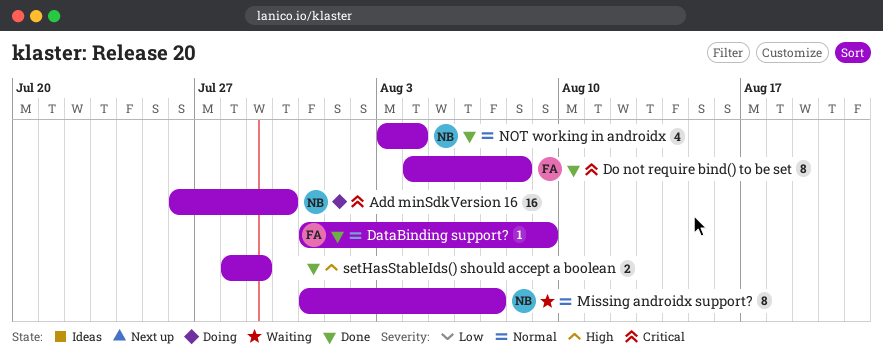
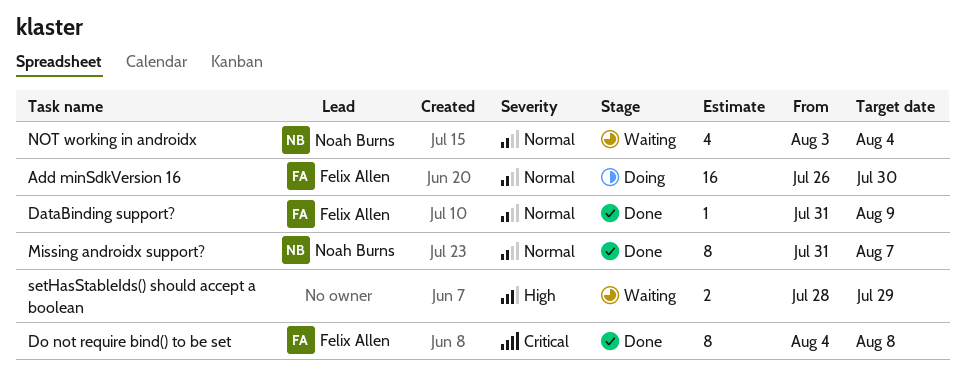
Add minSdkVersion 16, owner: Noah Burns -> Felix Allen
Add minSdkVersion 16, priority: Critical -> Normal
Missing androidx support?, status: Waiting -> Done
NOT working in androidx, status: Done -> Waiting
setHasStableIds() should accept a boolean, status: Done -> Waiting

